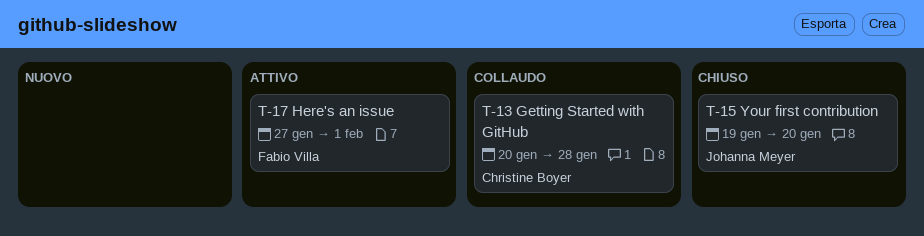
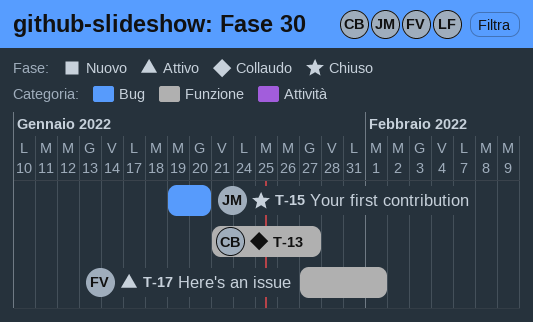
T-13, start: Jan 20 -> Jan 21
T-13, due: Jan 28 -> Jan 27

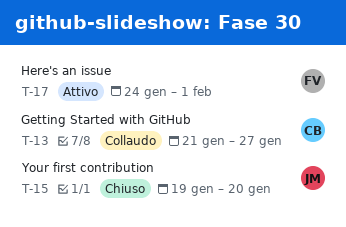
T-17, start: Jan 27 -> Jan 24

